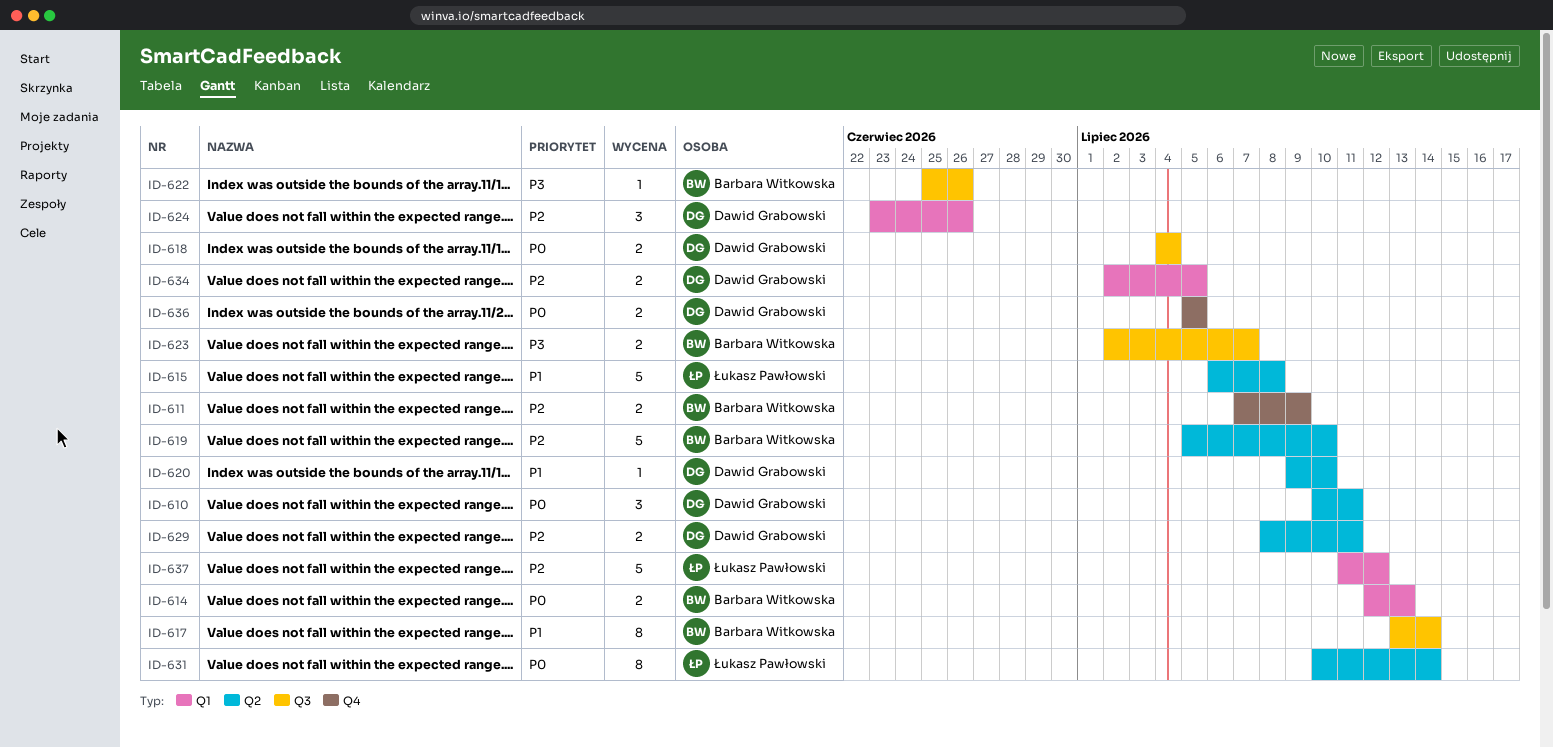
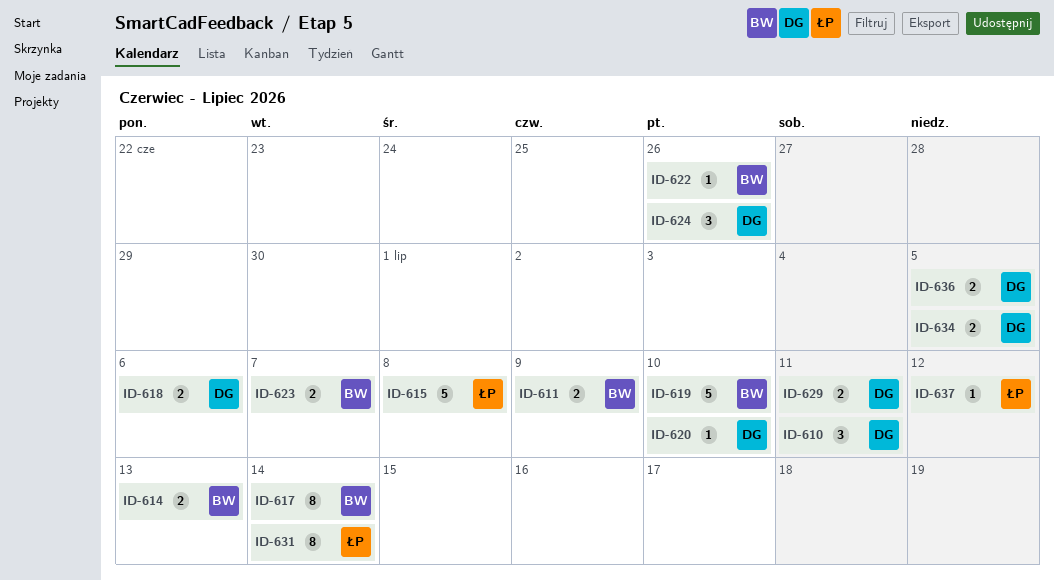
ID-618, due: Jul 4 -> Jul 6
ID-637, estimate: 5 -> 1

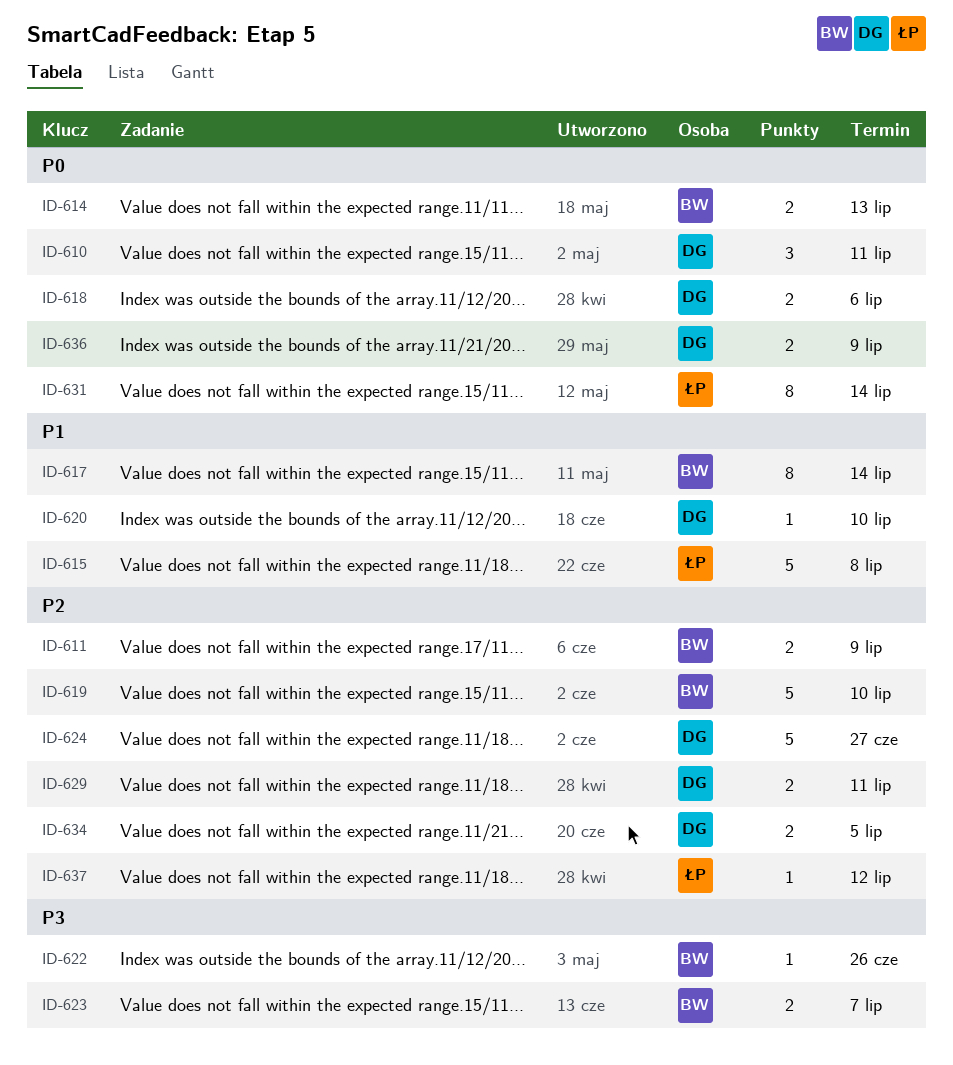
ID-624, estimate: 3 -> 5
ID-624, due: Jun 26 -> Jun 27
ID-636, due: Jul 5 -> Jul 9

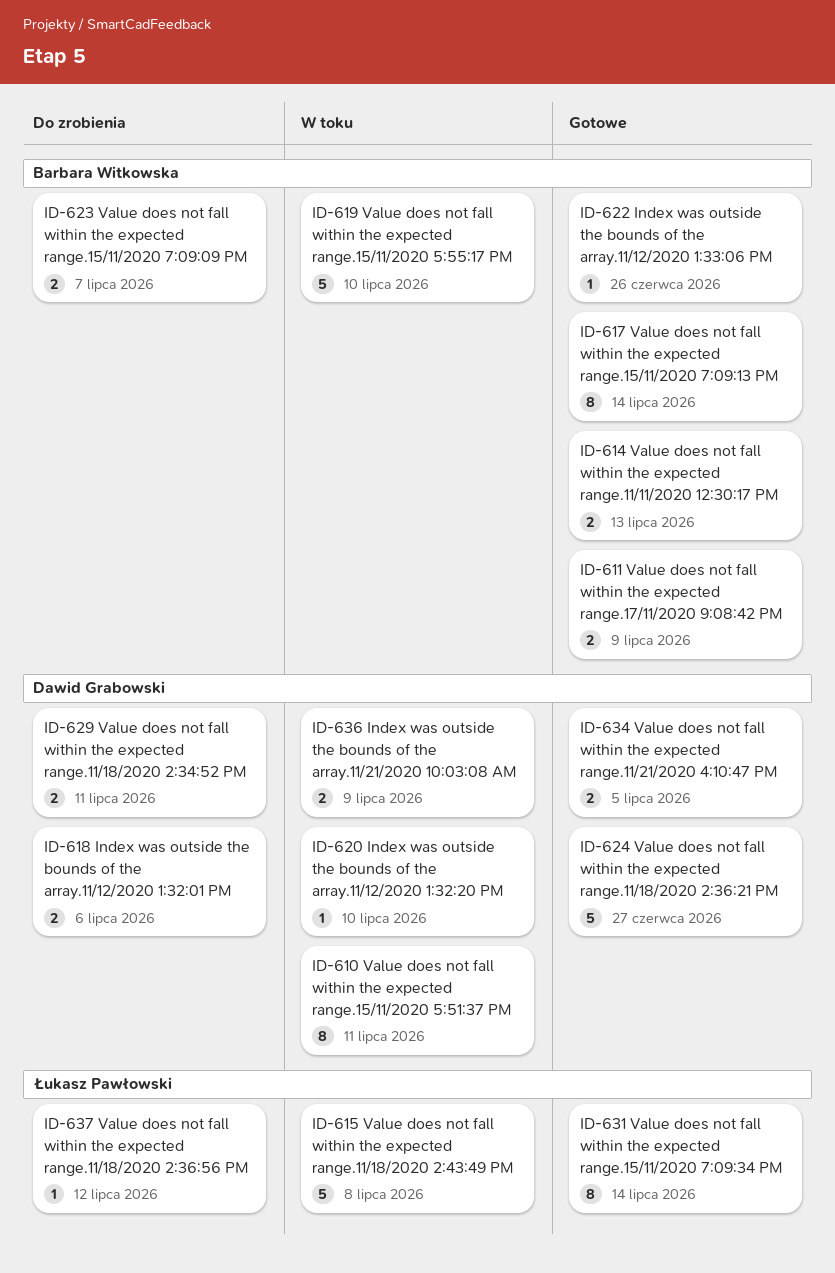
ID-610, estimate: 3 -> 8

